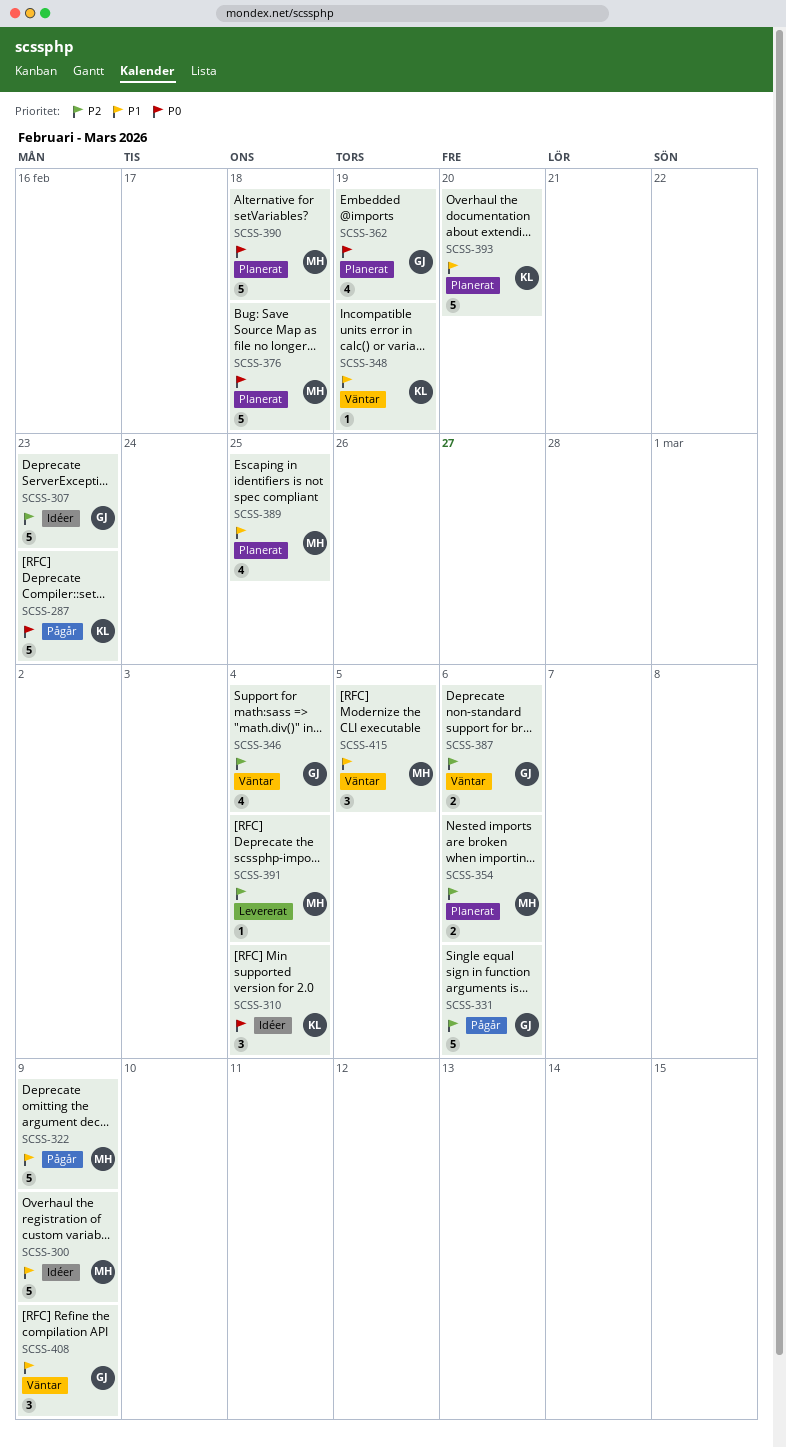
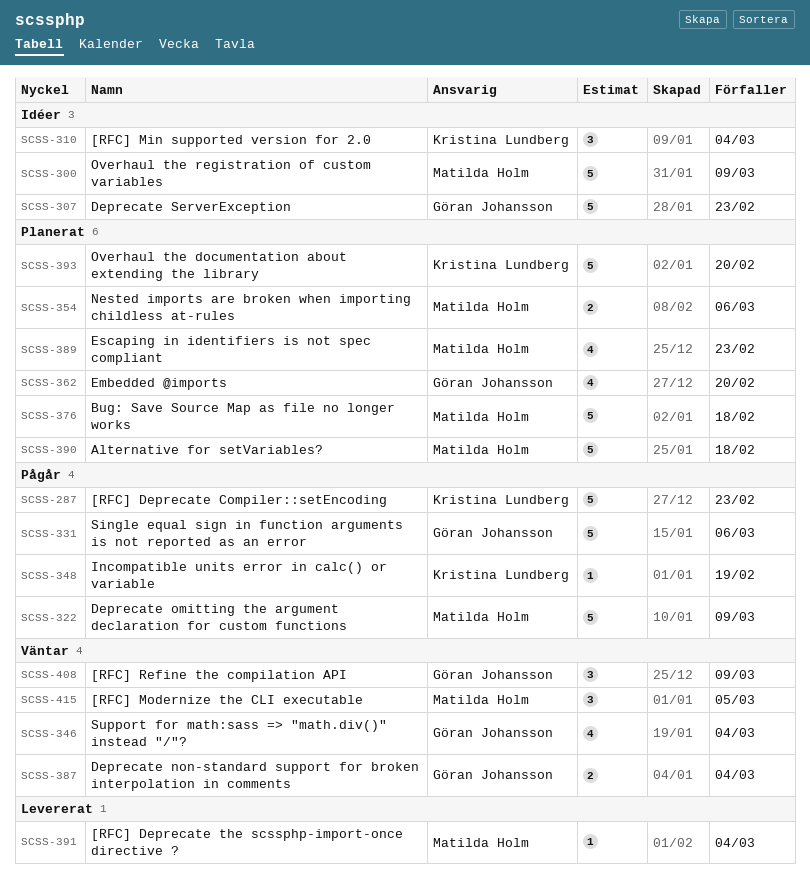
SCSS-348, status: Väntar -> Pågår
SCSS-362, due: Feb 19 -> Feb 20
SCSS-387, due: Mar 6 -> Mar 4
SCSS-389, due: Feb 25 -> Feb 23

